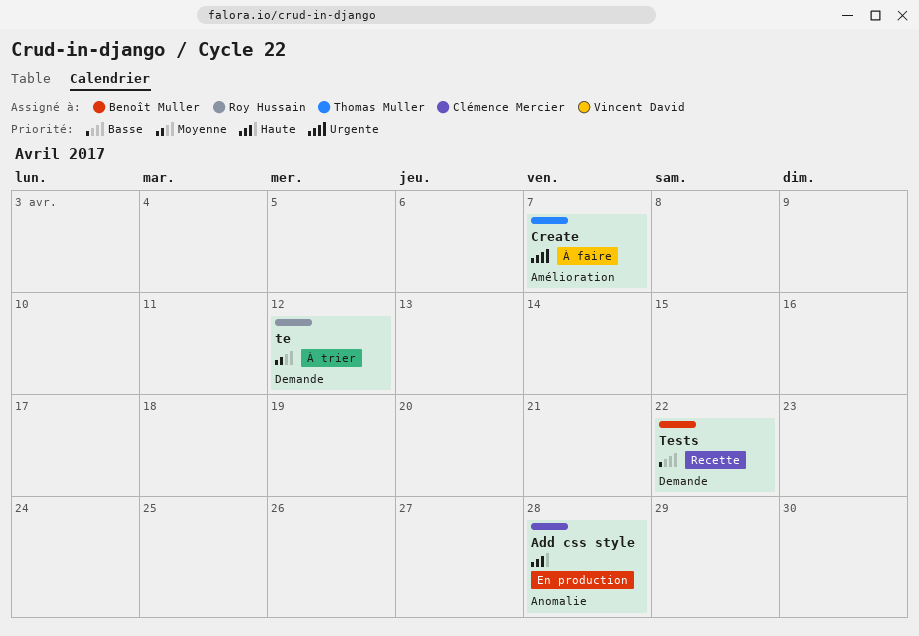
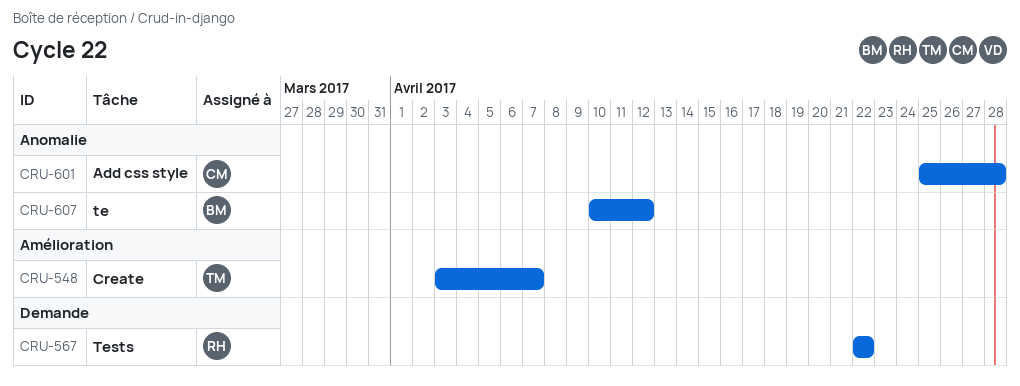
te, owner: Roy Hussain -> Benoît Muller
te, label: Demande -> Anomalie
Tests, owner: Benoît Muller -> Roy Hussain

